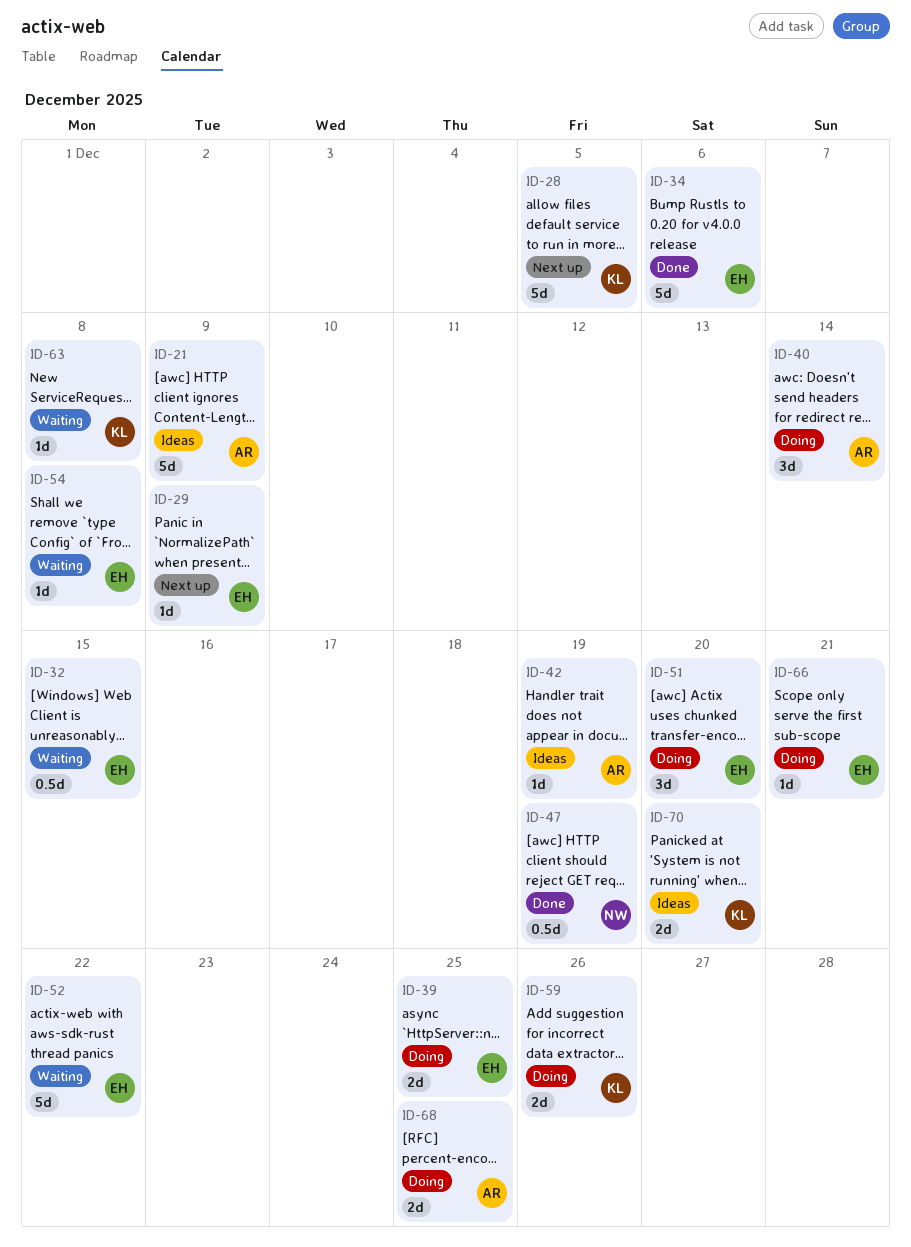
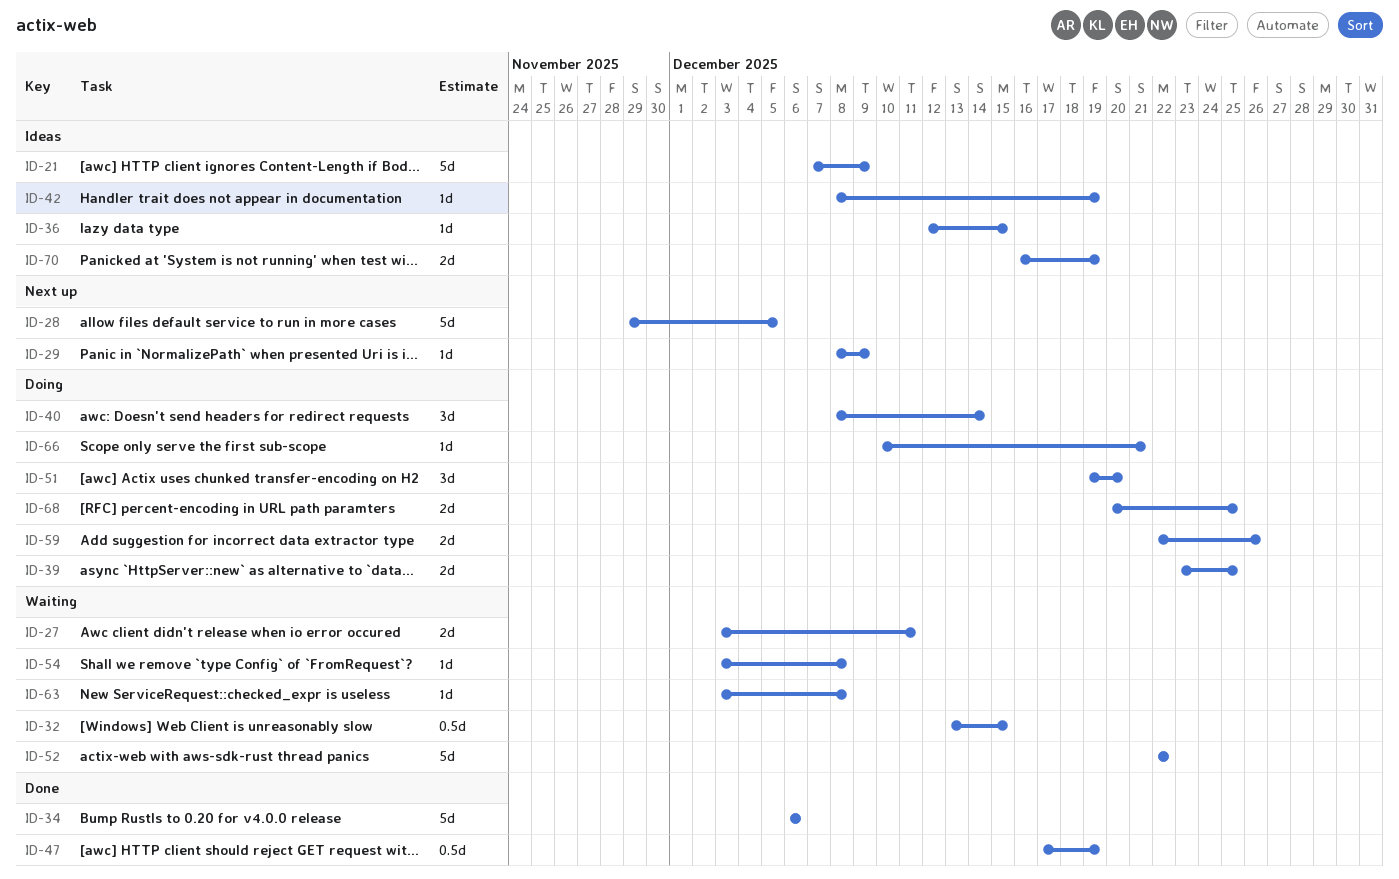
ID-27: none -> present
ID-36: none -> present
ID-70, due: Dec 20 -> Dec 19

